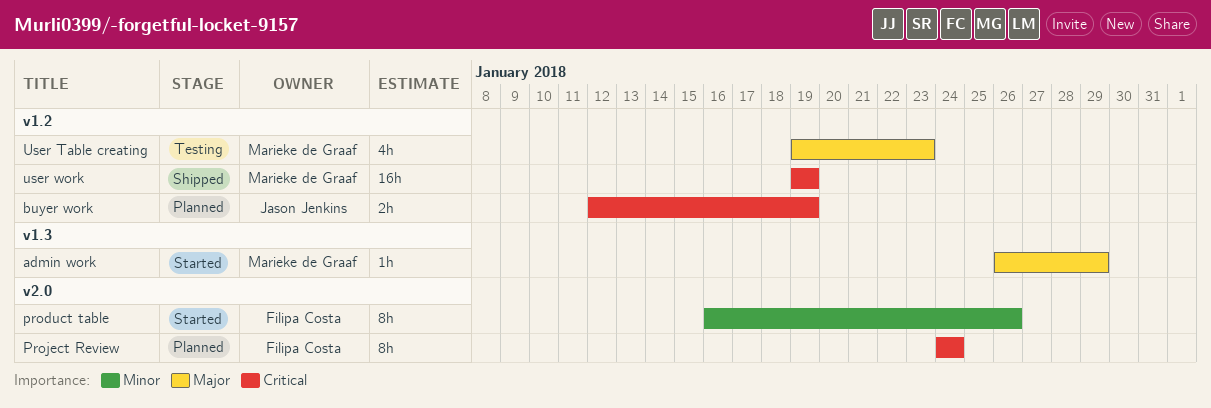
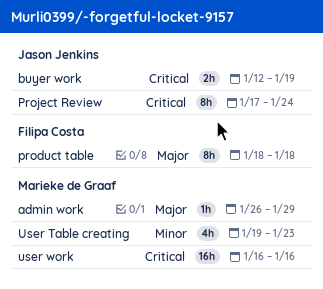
product table, priority: Minor -> Major
product table, start: Jan 16 -> Jan 18
product table, due: Jan 26 -> Jan 18
Project Review, owner: Filipa Costa -> Jason Jenkins
Project Review, start: Jan 24 -> Jan 17
User Table creating, priority: Major -> Minor
user work, start: Jan 19 -> Jan 16
user work, due: Jan 19 -> Jan 16

